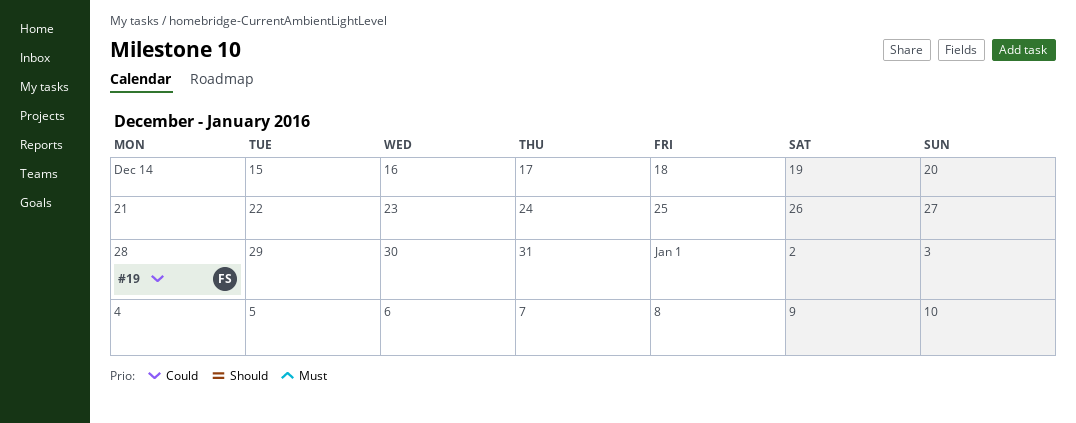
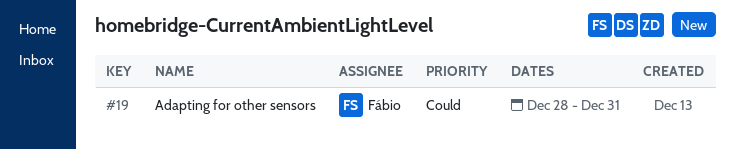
#19, due: Dec 28 -> Dec 31

